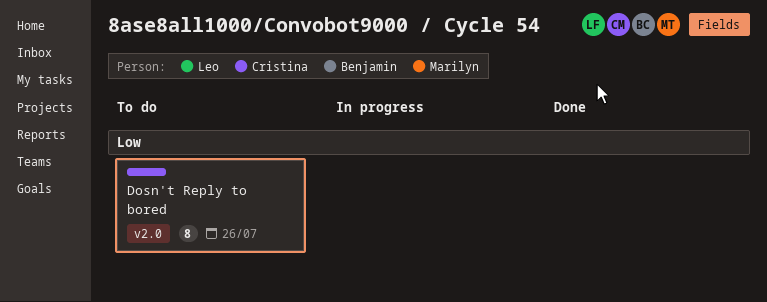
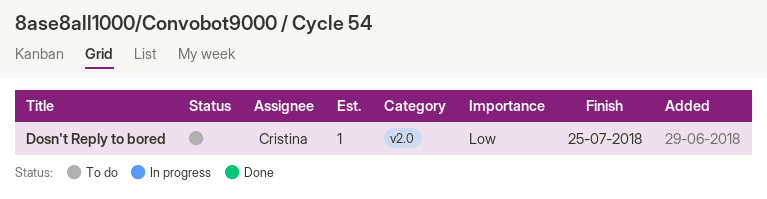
Dosn't Reply to bored, estimate: 8 -> 1
Dosn't Reply to bored, due: Jul 26 -> Jul 25

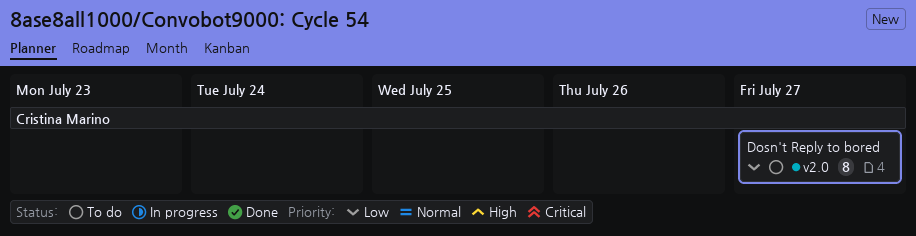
Dosn't Reply to bored, estimate: 1 -> 8
Dosn't Reply to bored, due: Jul 25 -> Jul 27

